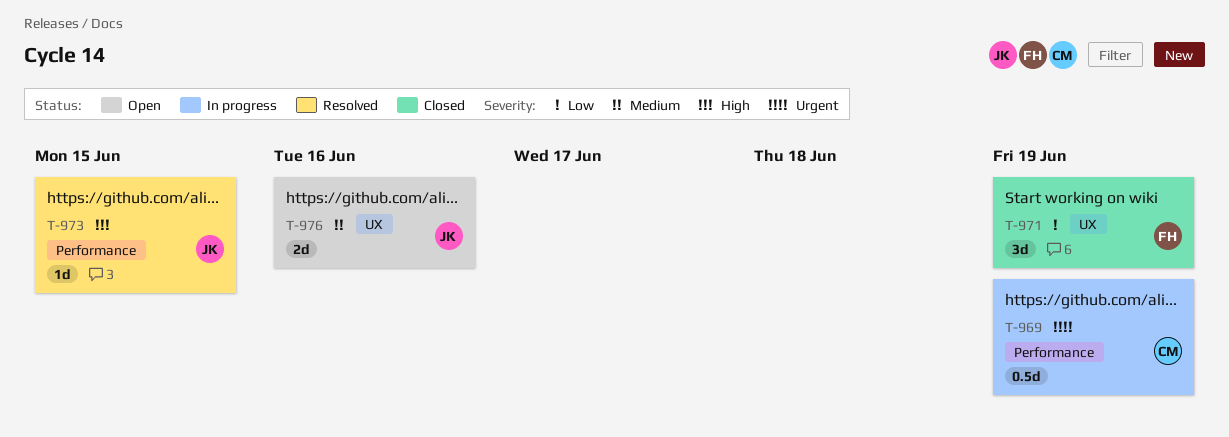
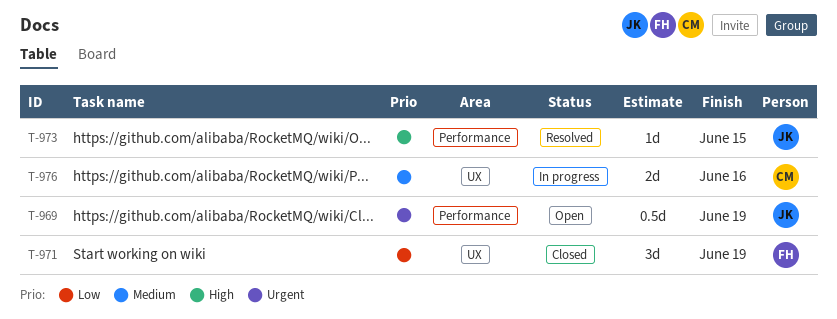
T-969, status: In progress -> Open
T-969, owner: CM -> JK
T-976, status: Open -> In progress
T-976, owner: JK -> CM

